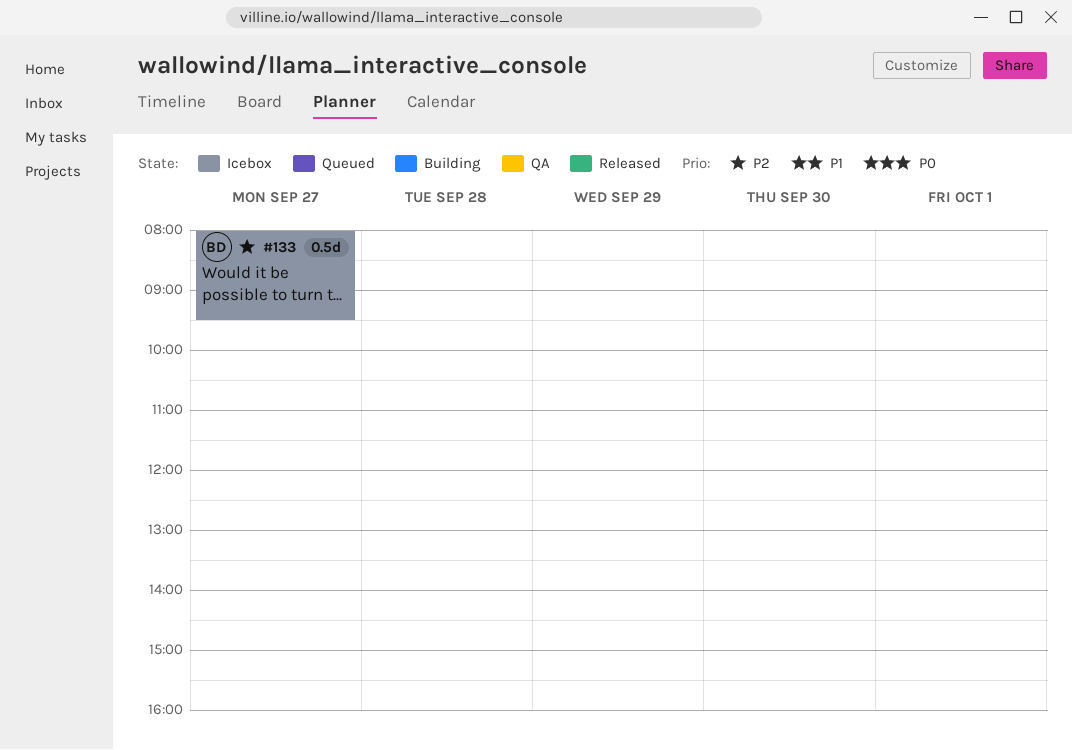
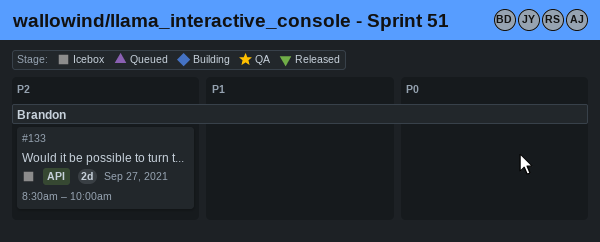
#133, estimate: 0.5d -> 2d
#133, begins: 08:00 -> 08:30
#133, ends: 09:30 -> 10:00

